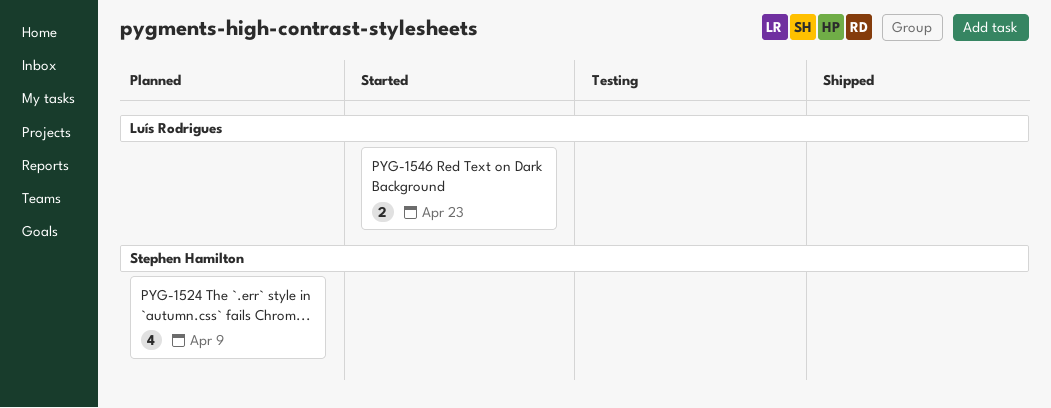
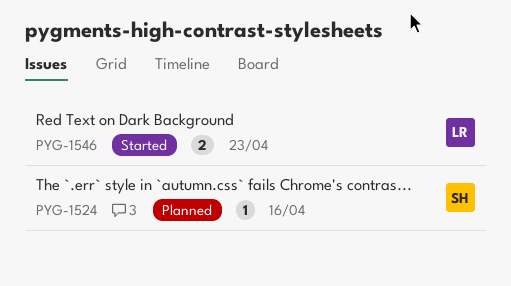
PYG-1524, estimate: 4 -> 1
PYG-1524, due: Apr 9 -> Apr 16

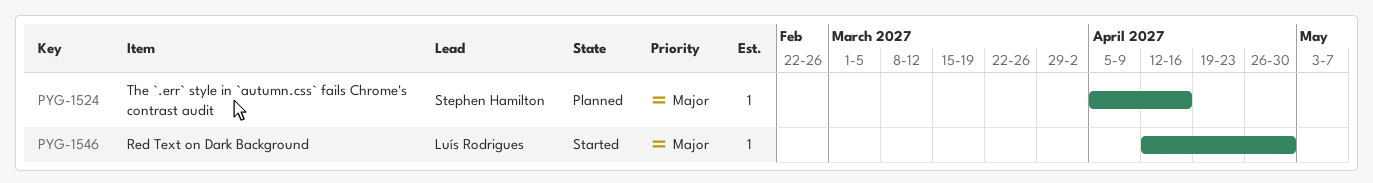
PYG-1546, estimate: 2 -> 1
PYG-1546, due: Apr 23 -> Apr 30

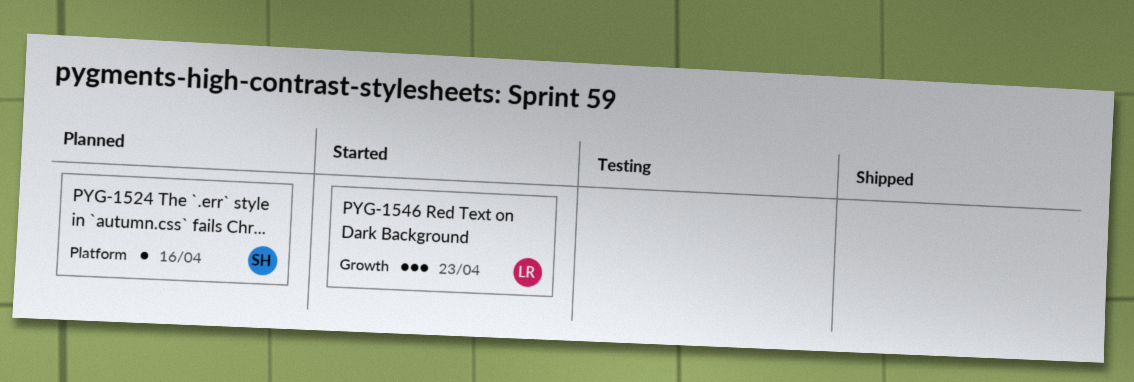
PYG-1546, estimate: 1 -> 3
PYG-1546, due: Apr 30 -> Apr 23

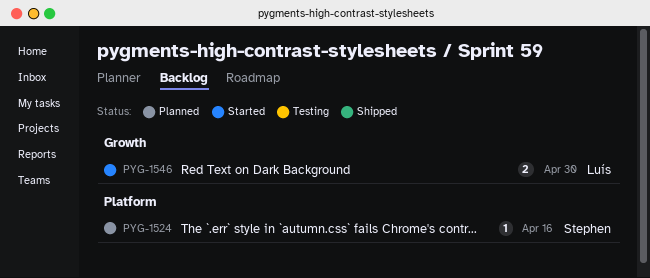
PYG-1546, estimate: 3 -> 2
PYG-1546, due: Apr 23 -> Apr 30

